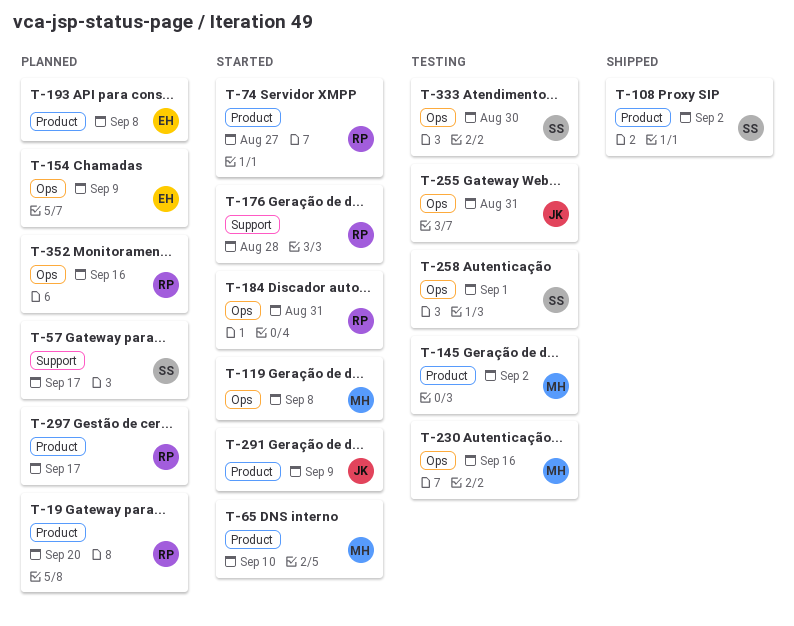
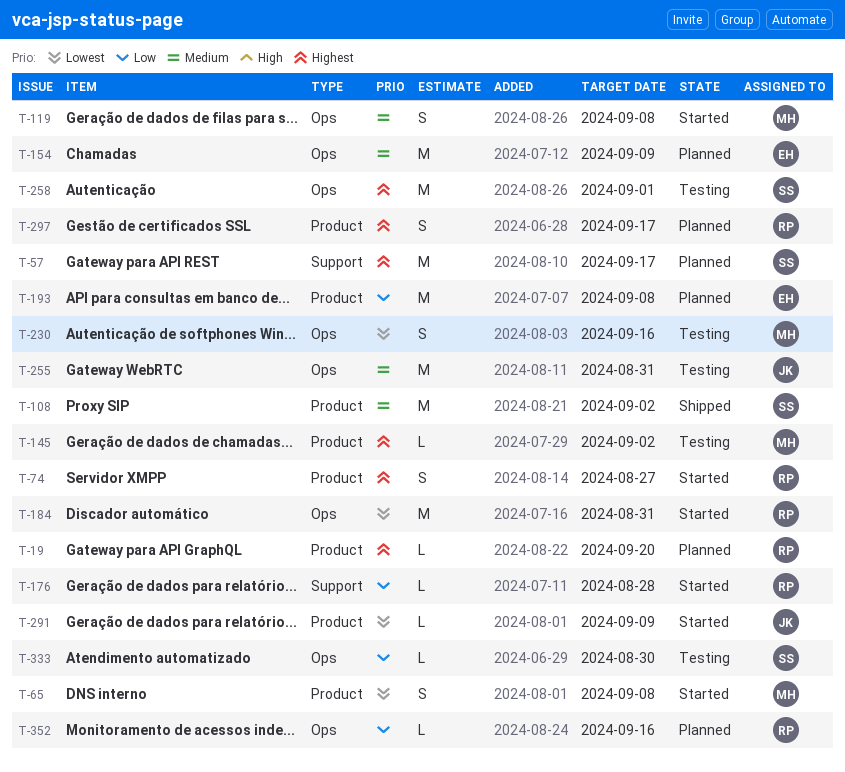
T-65, due: Sep 10 -> Sep 8

